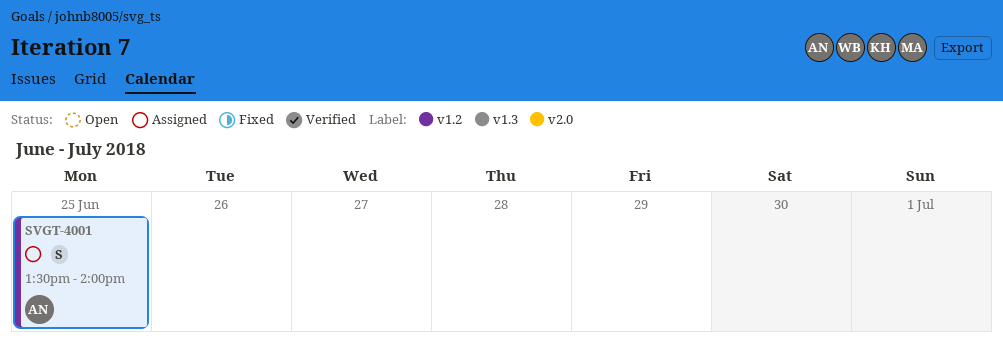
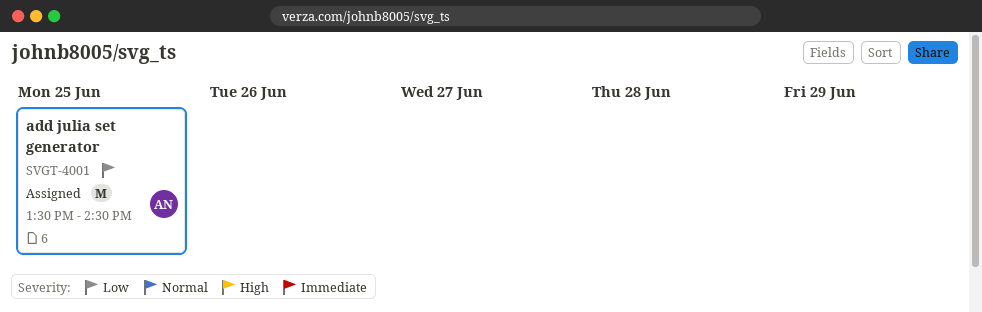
SVGT-4001, estimate: S -> M
SVGT-4001, ends: 14:00 -> 14:30

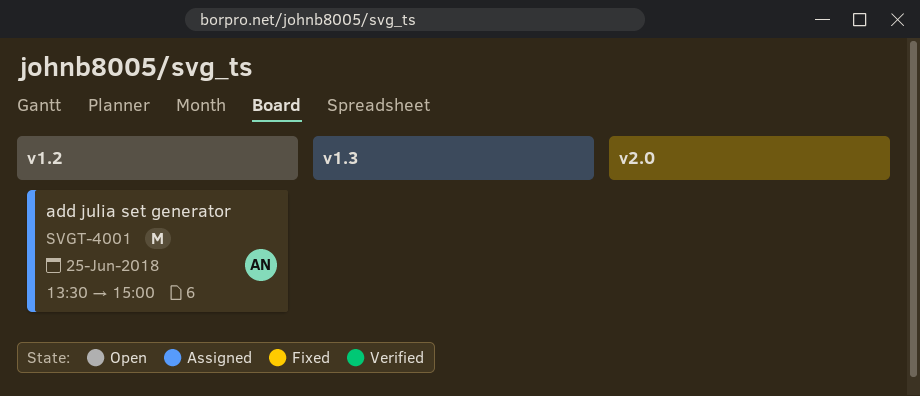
SVGT-4001, ends: 14:30 -> 15:00

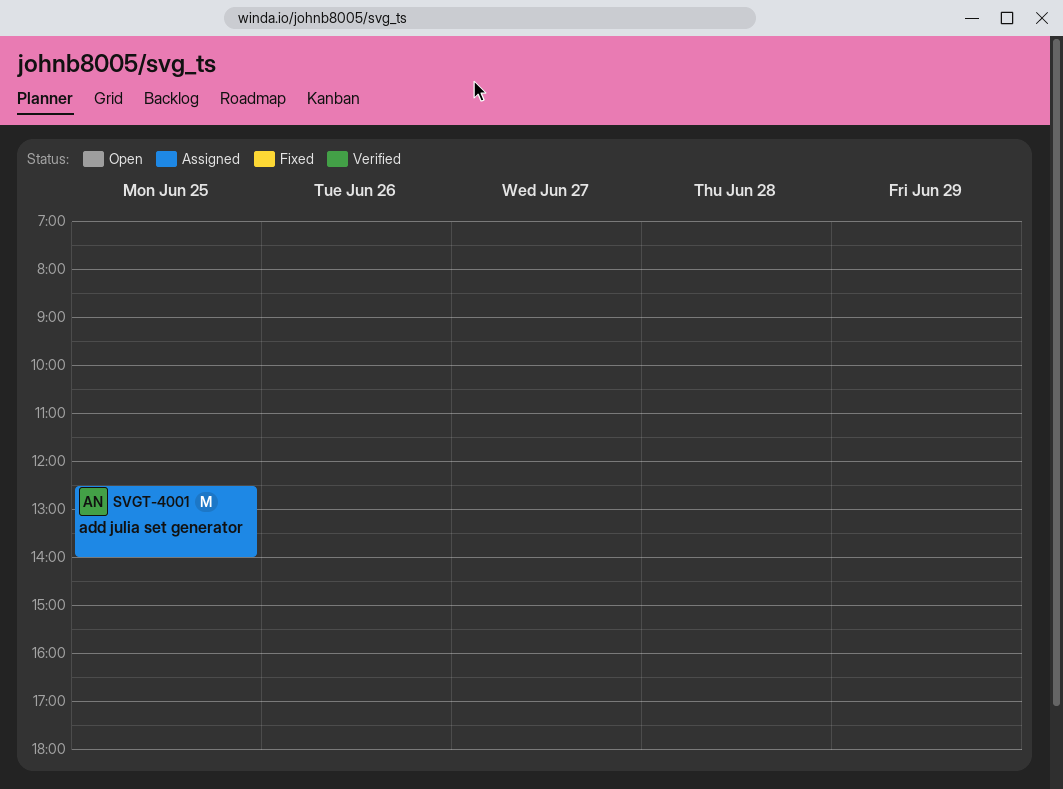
SVGT-4001, begins: 13:30 -> 12:30
SVGT-4001, ends: 15:00 -> 14:00

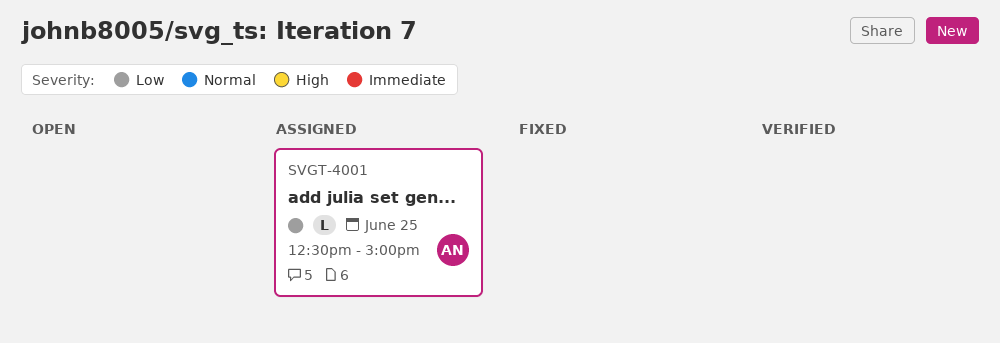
SVGT-4001, estimate: M -> L
SVGT-4001, ends: 14:00 -> 15:00

